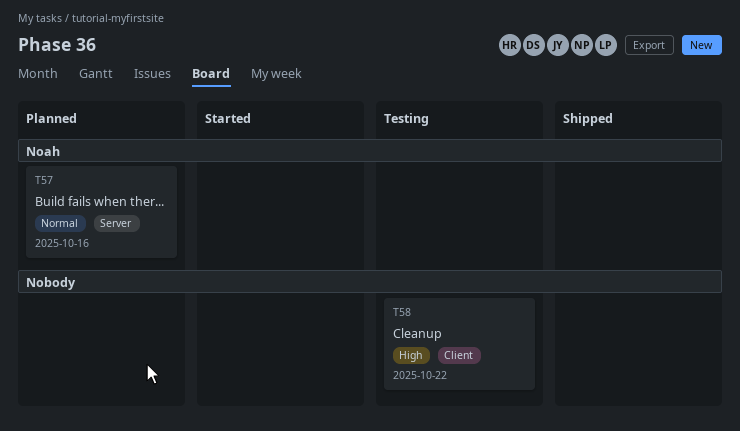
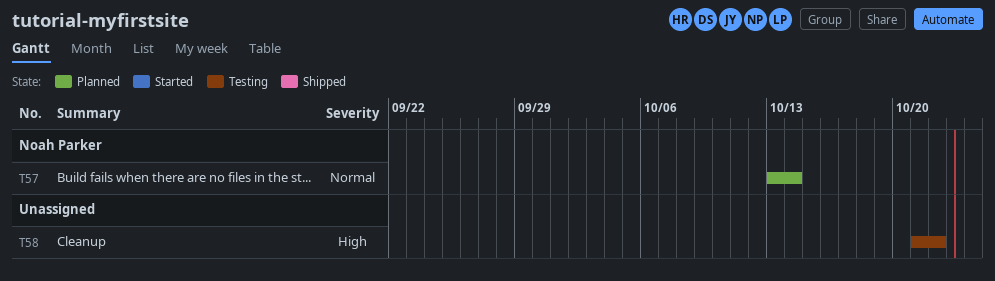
T57, due: Oct 16 -> Oct 14

